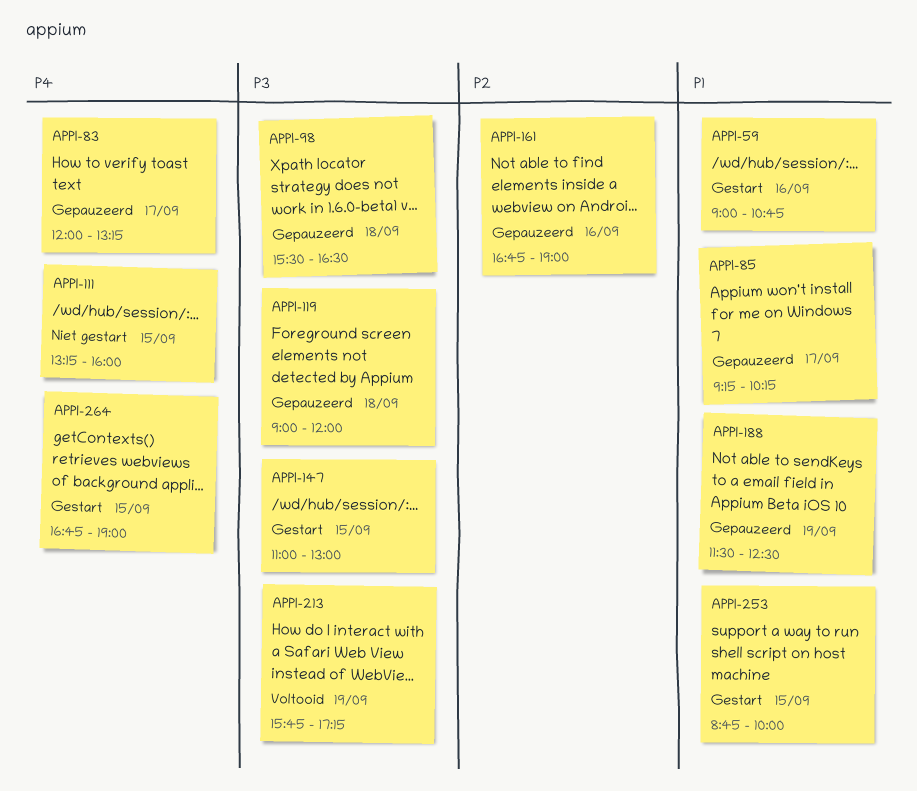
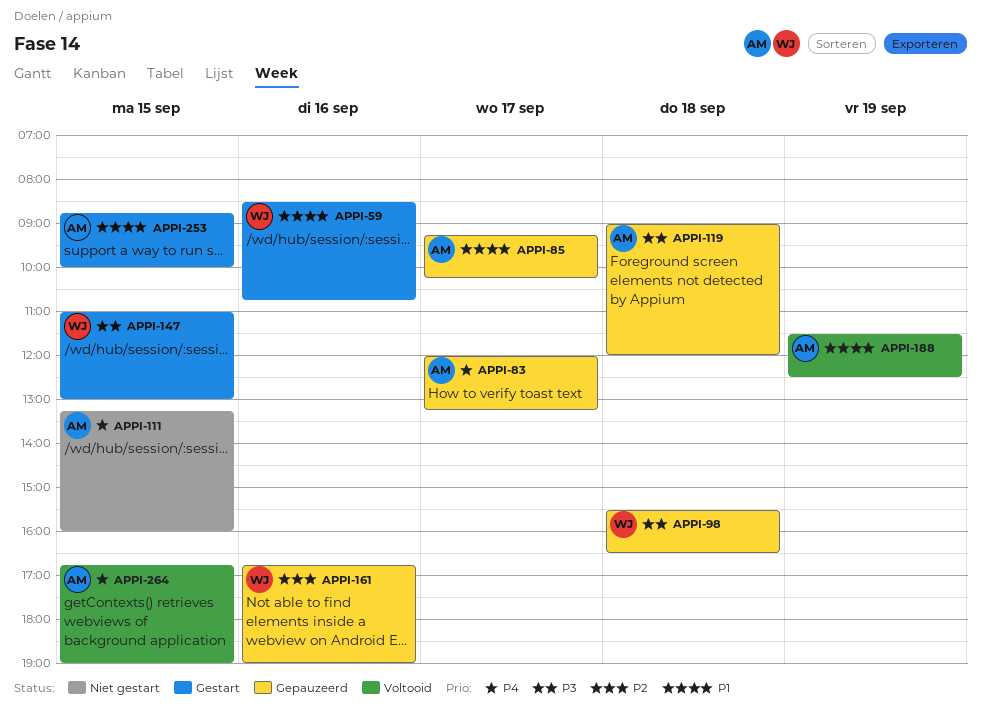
APPI-59, begins: 09:00 -> 08:30
APPI-188, status: Gepauzeerd -> Voltooid
APPI-213: present -> none
APPI-264, status: Gestart -> Voltooid

